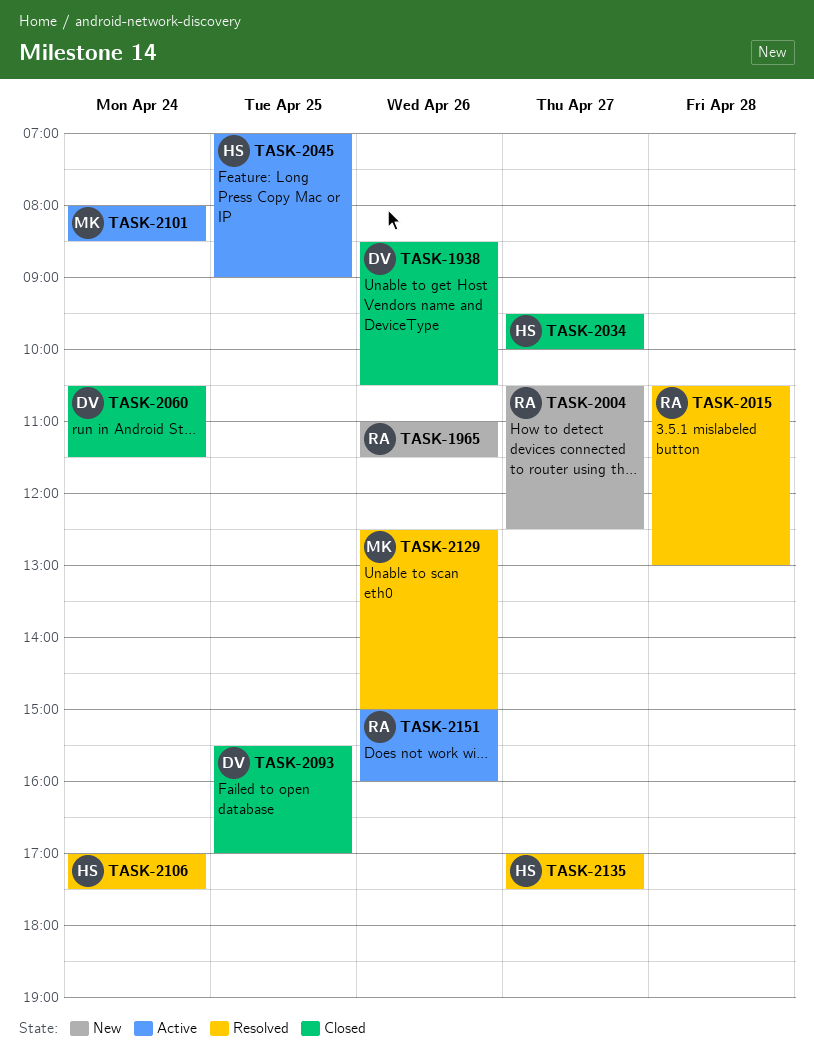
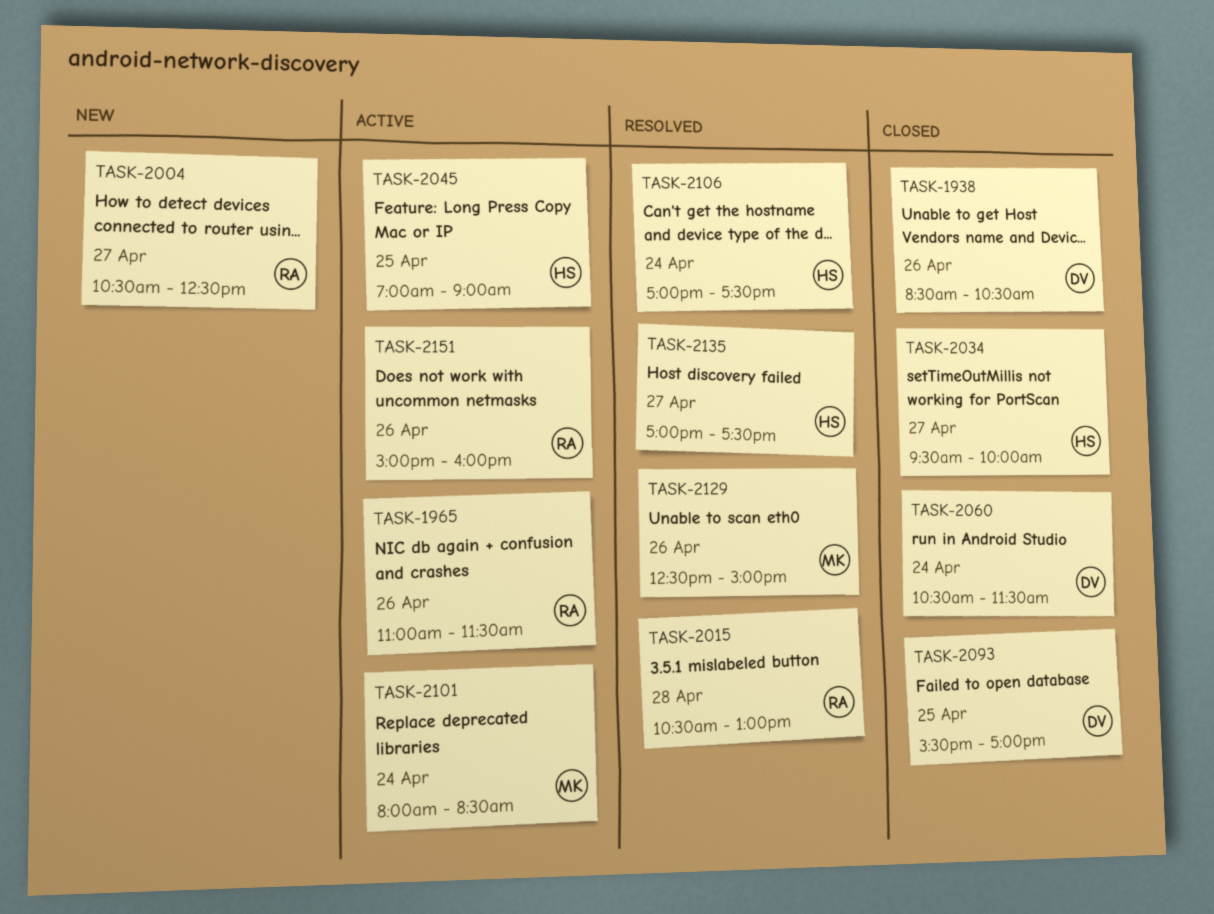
TASK-1965, status: New -> Active

